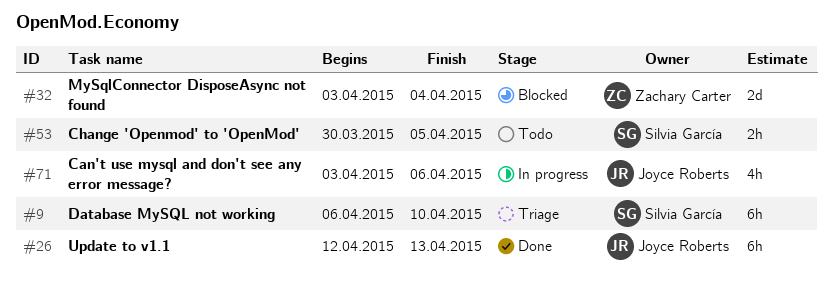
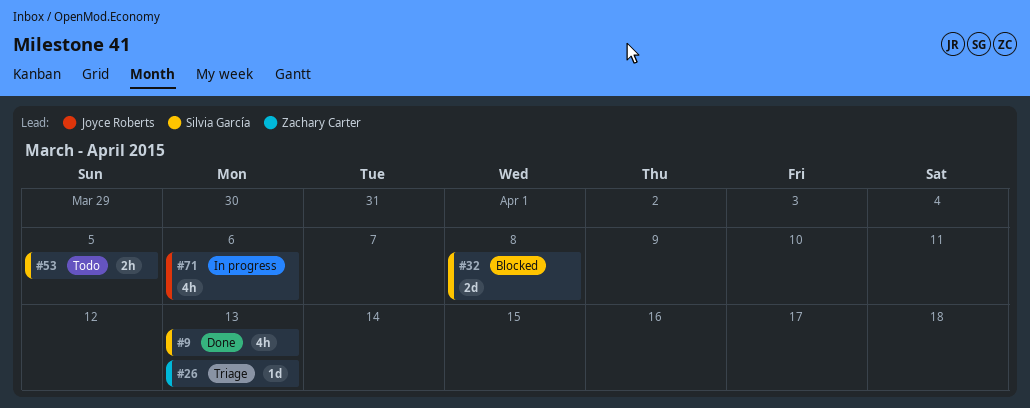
#9, status: Triage -> Done
#9, estimate: 6h -> 4h
#9, due: Apr 10 -> Apr 13
#26, status: Done -> Triage
#26, owner: Joyce Roberts -> Zachary Carter
#26, estimate: 6h -> 1d
#32, owner: Zachary Carter -> Silvia García
#32, due: Apr 4 -> Apr 8

